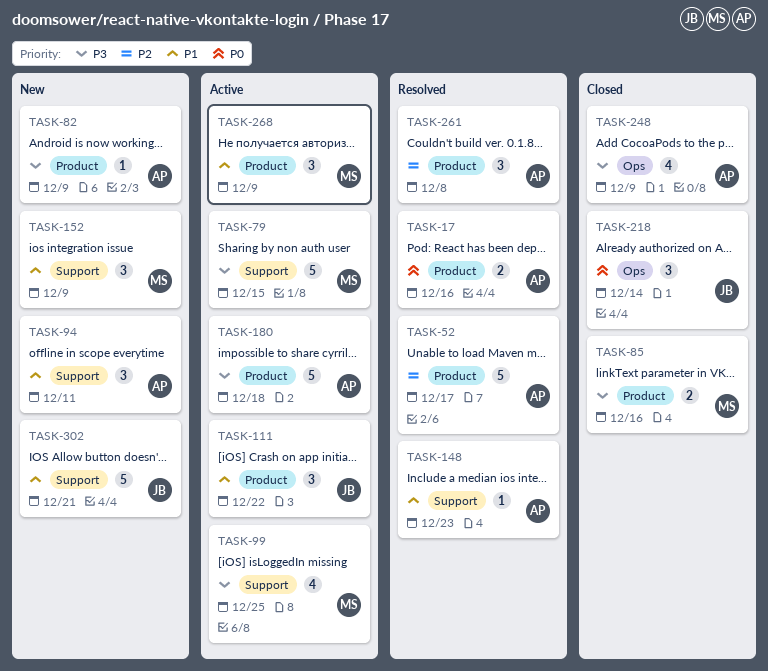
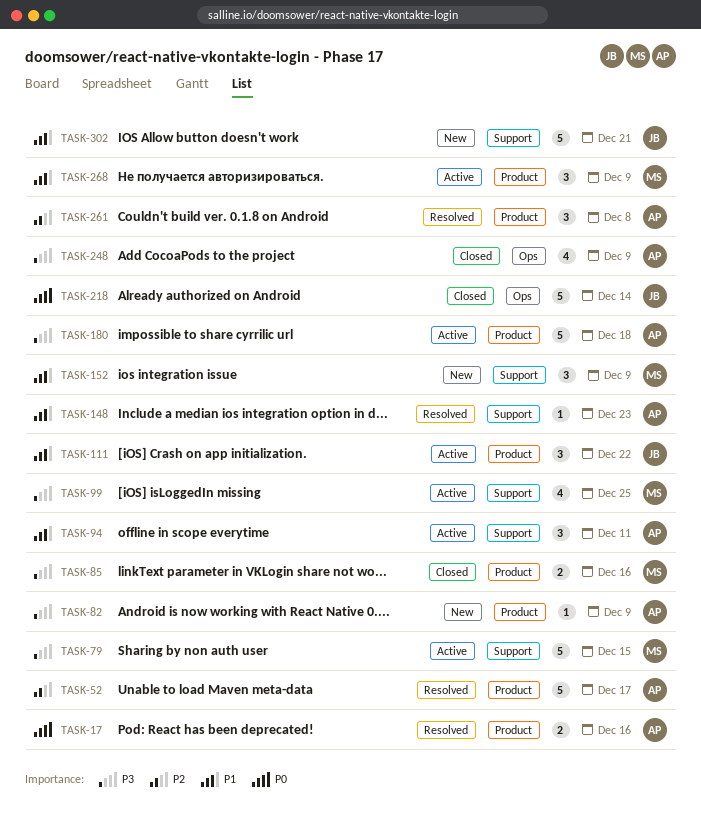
TASK-94, status: New -> Active
TASK-218, estimate: 3 -> 5

